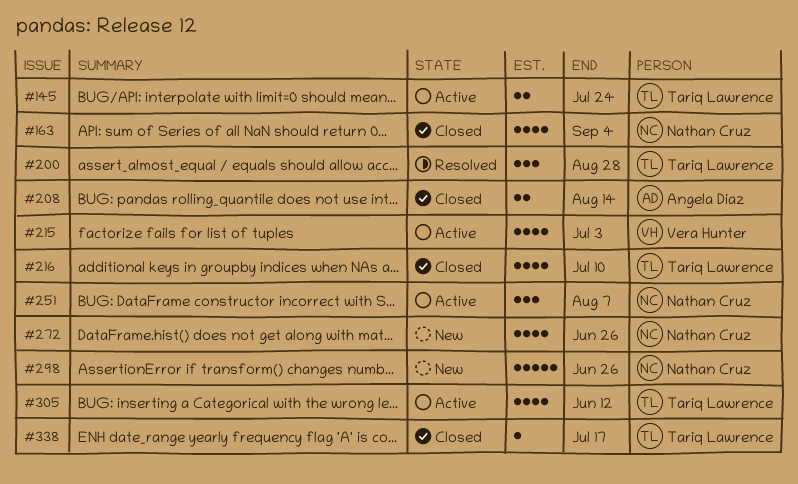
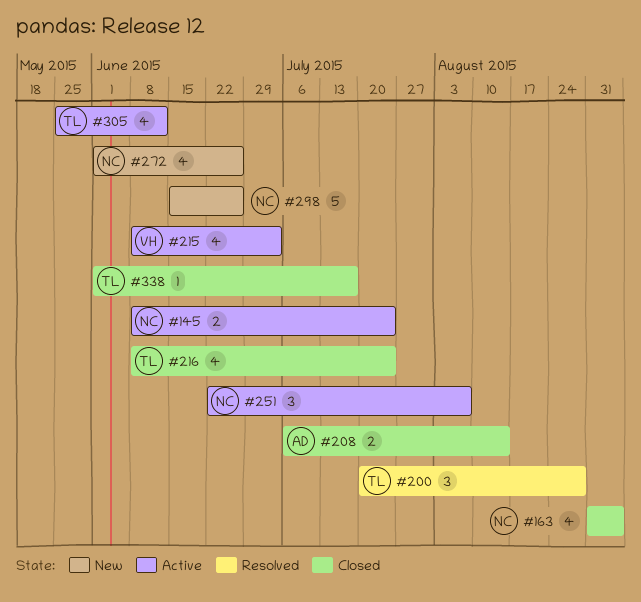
#145, owner: Tariq Lawrence -> Nathan Cruz
#216, due: Jul 10 -> Jul 24

